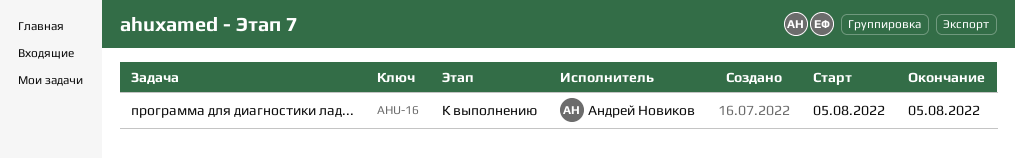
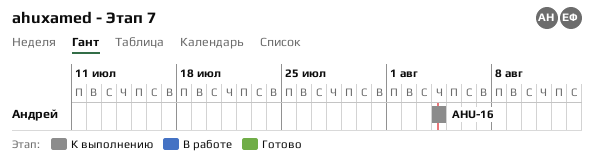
AHU-16, start: Aug 5 -> Aug 4
AHU-16, due: Aug 5 -> Aug 4

